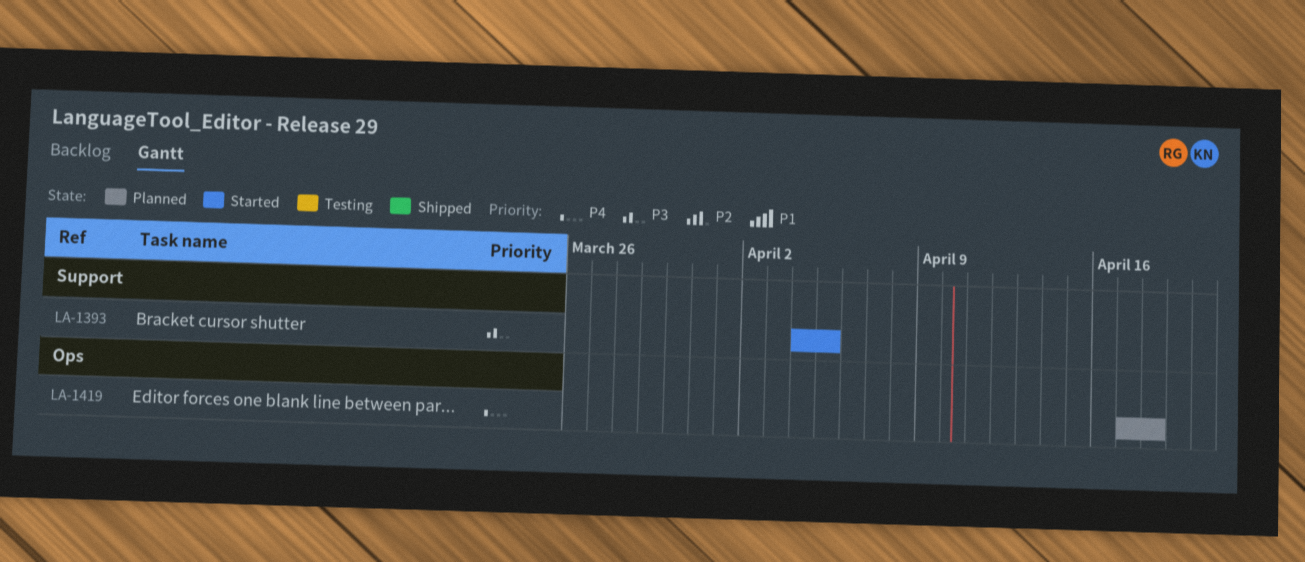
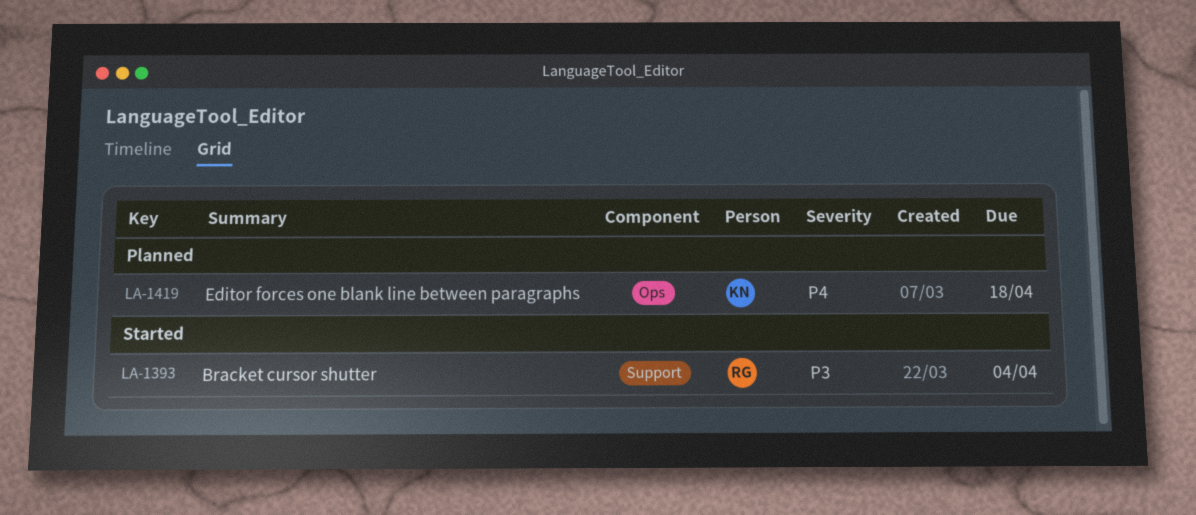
LA-1393, due: Apr 5 -> Apr 4

